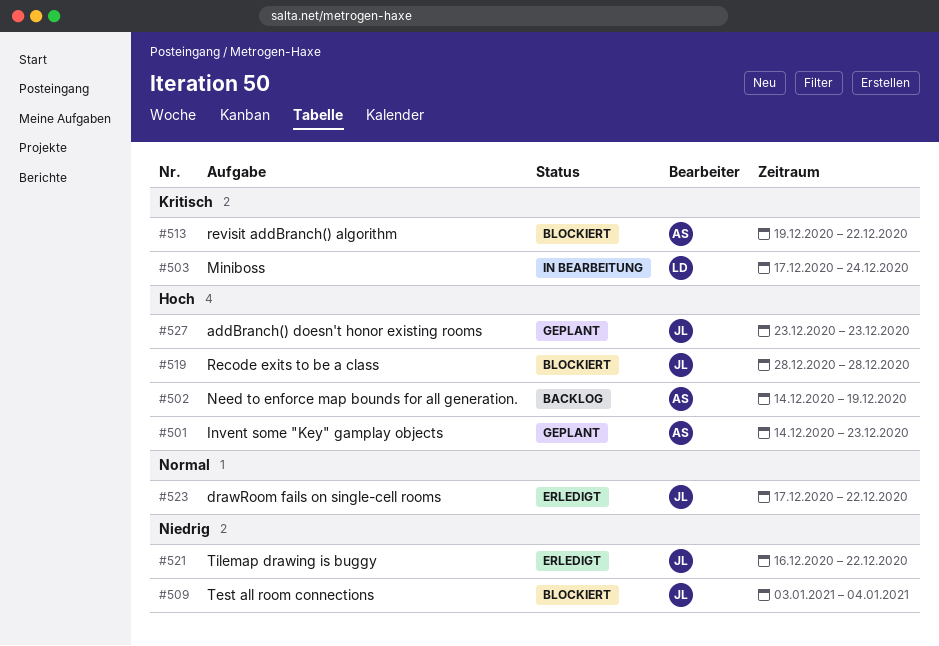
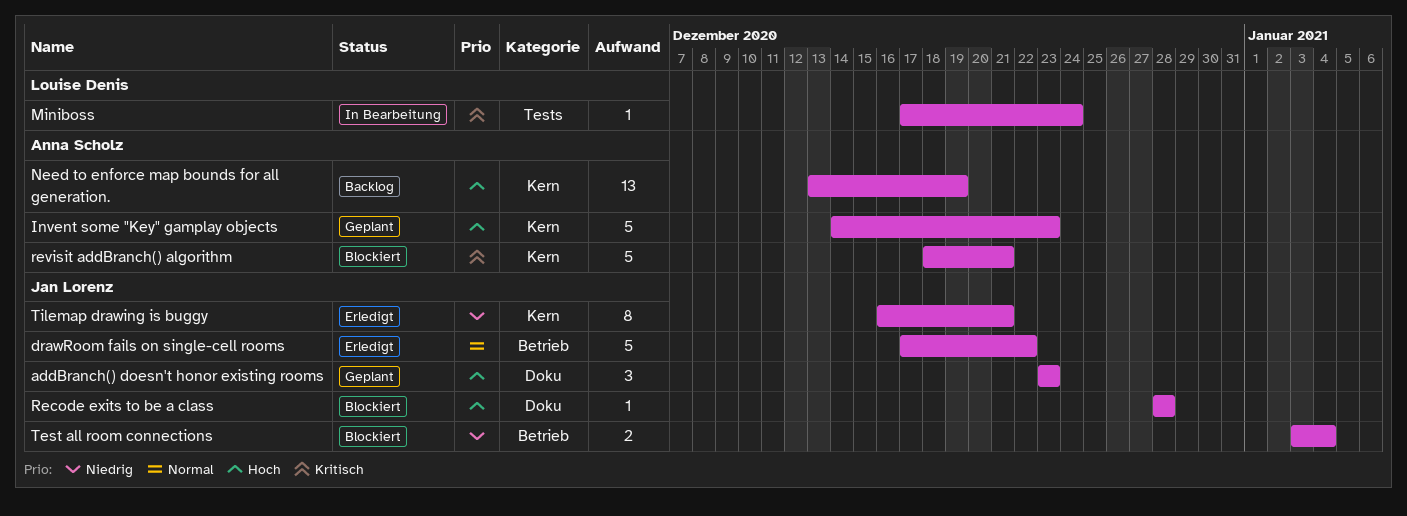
Need to enforce map bounds for all generation., start: Dec 14 -> Dec 13
revisit addBranch() algorithm, start: Dec 19 -> Dec 18
revisit addBranch() algorithm, due: Dec 22 -> Dec 21
Tilemap drawing is buggy, due: Dec 22 -> Dec 21

